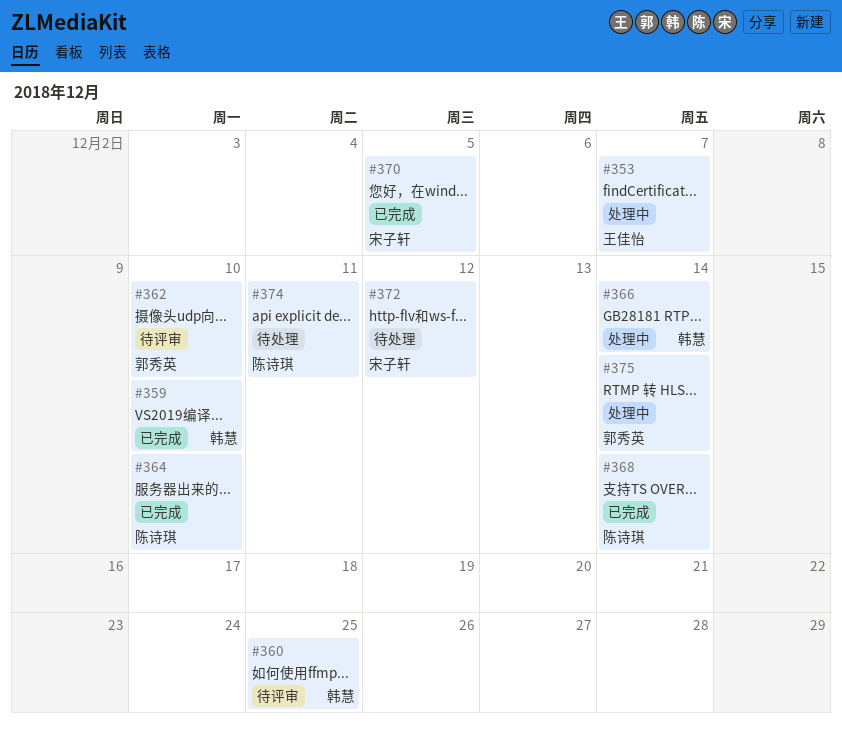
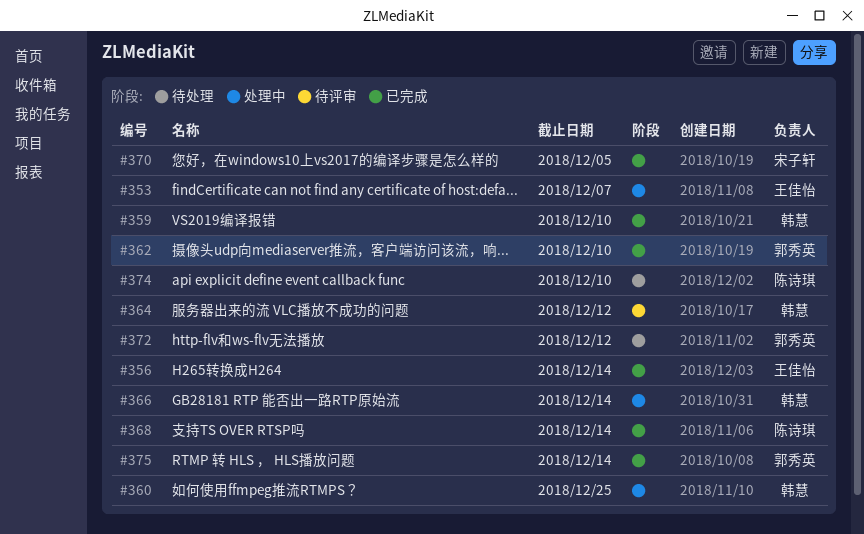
#356: none -> present
#360, status: 待评审 -> 处理中
#362, status: 待评审 -> 已完成
#364, status: 已完成 -> 待评审
#364, owner: 陈诗琪 -> 韩慧
#364, due: Dec 10 -> Dec 12
#372, owner: 宋子轩 -> 郭秀英
#374, due: Dec 11 -> Dec 10
#375, status: 处理中 -> 已完成

